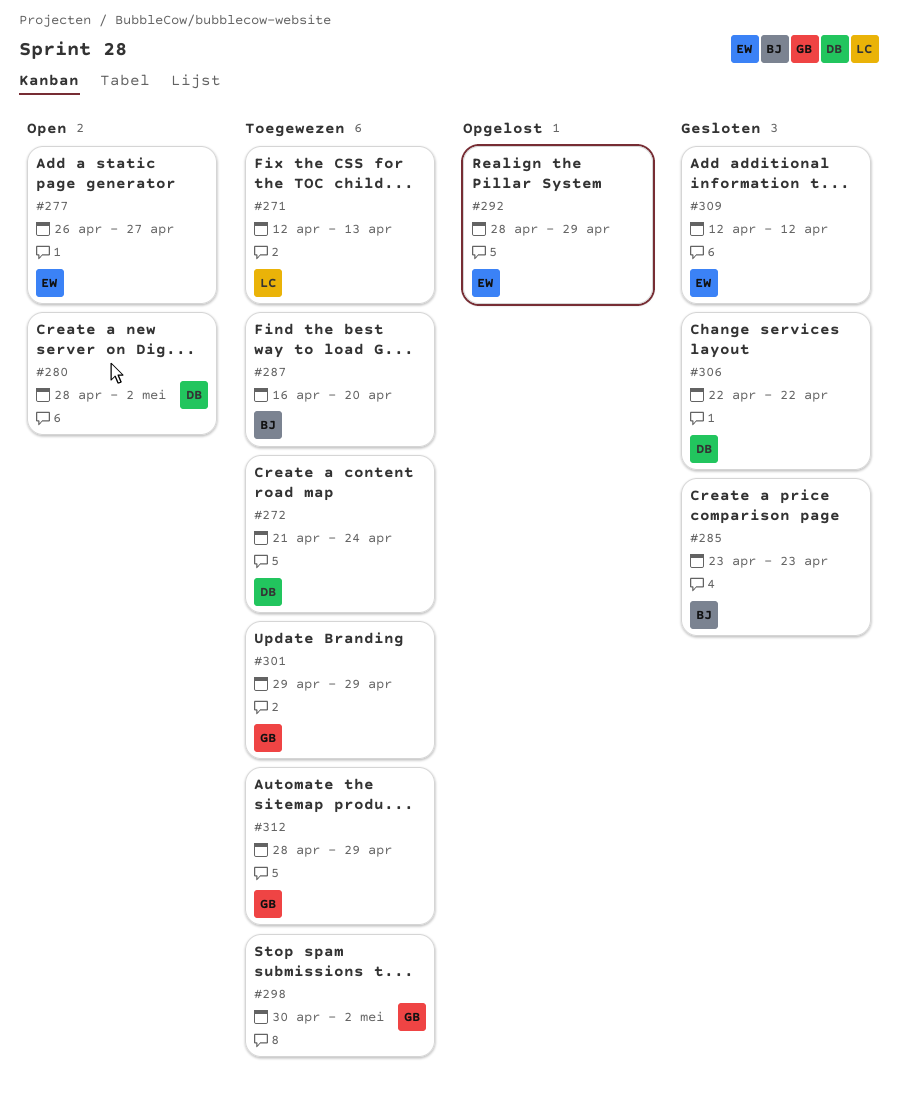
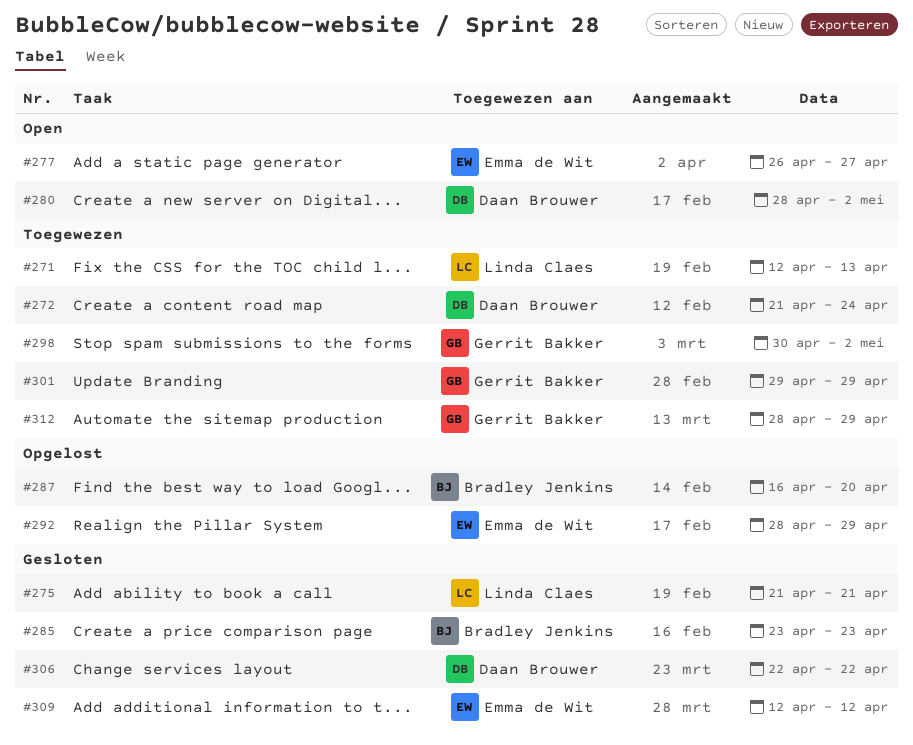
#275: none -> present
#287, status: Toegewezen -> Opgelost

